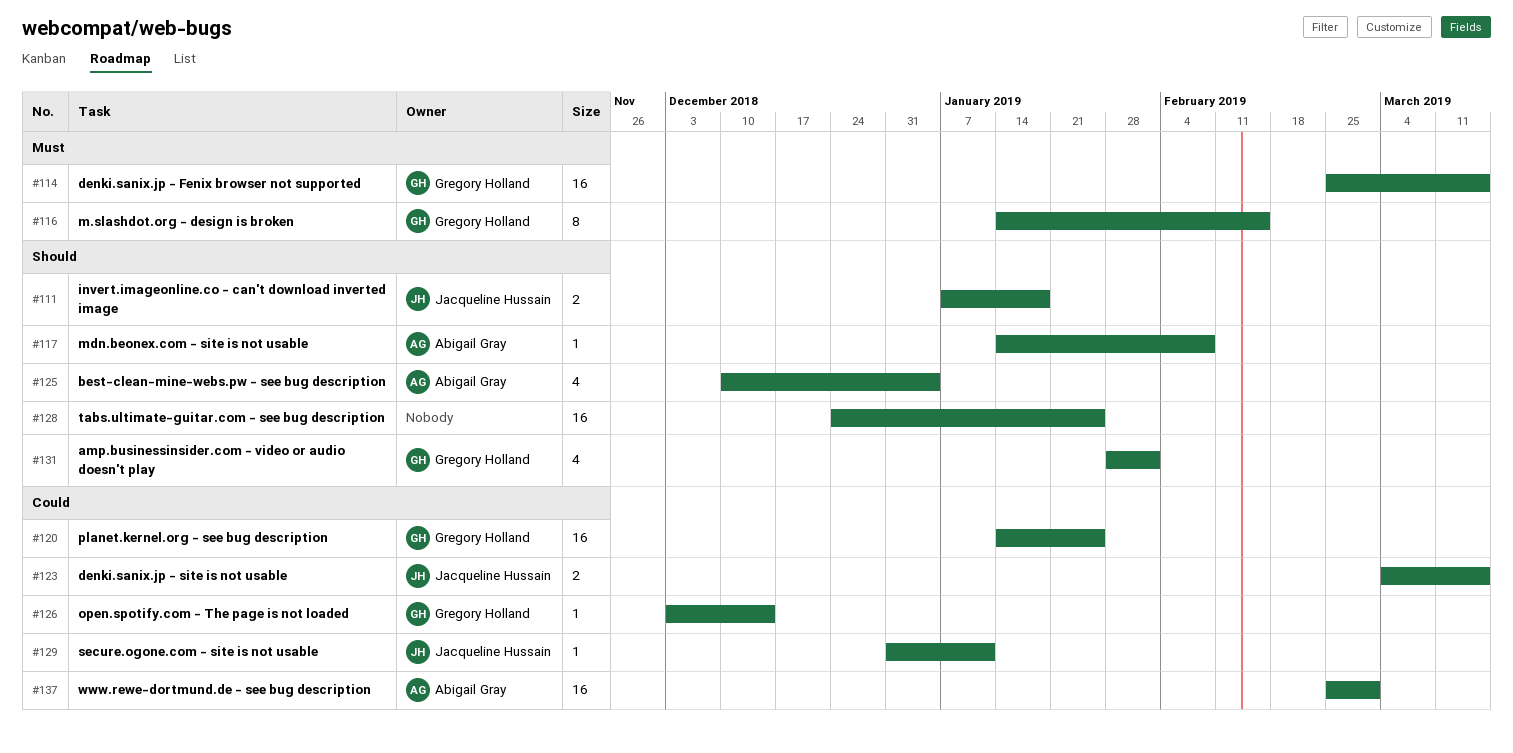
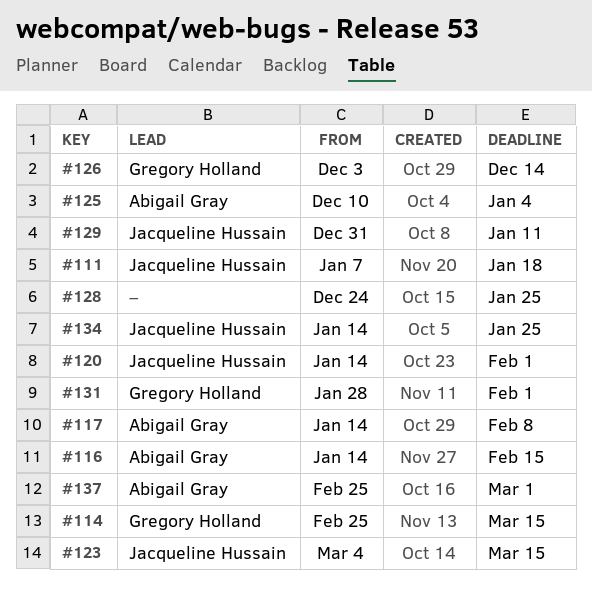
#116, owner: Gregory Holland -> Abigail Gray
#120, owner: Gregory Holland -> Jacqueline Hussain
#120, due: Jan 25 -> Feb 1
#134: none -> present

